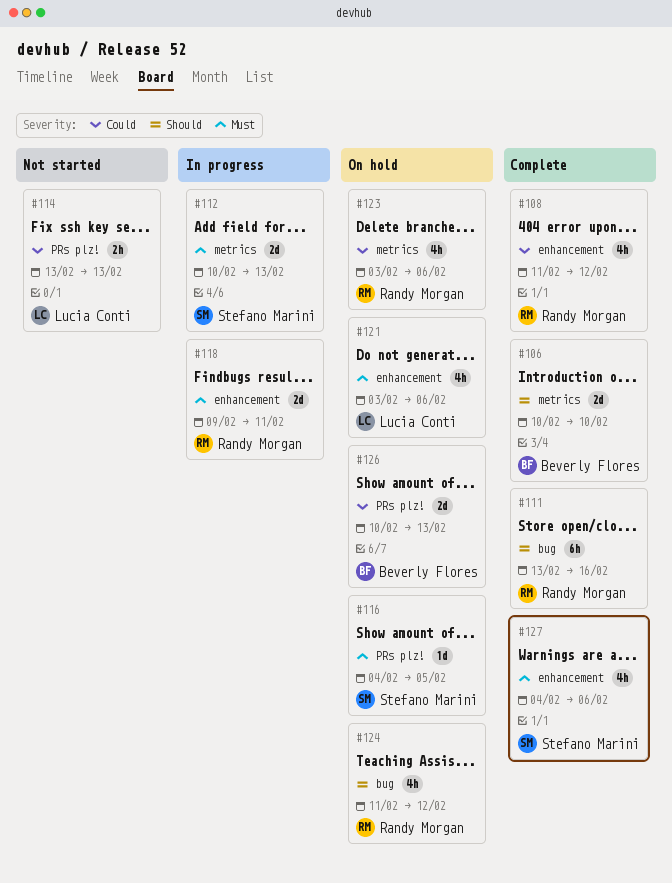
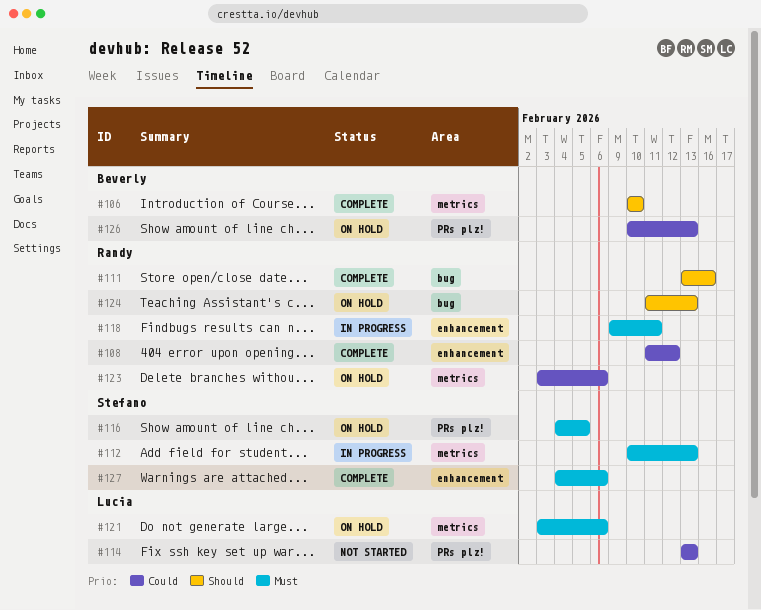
#121, label: enhancement -> metrics
#124, due: Feb 12 -> Feb 13

